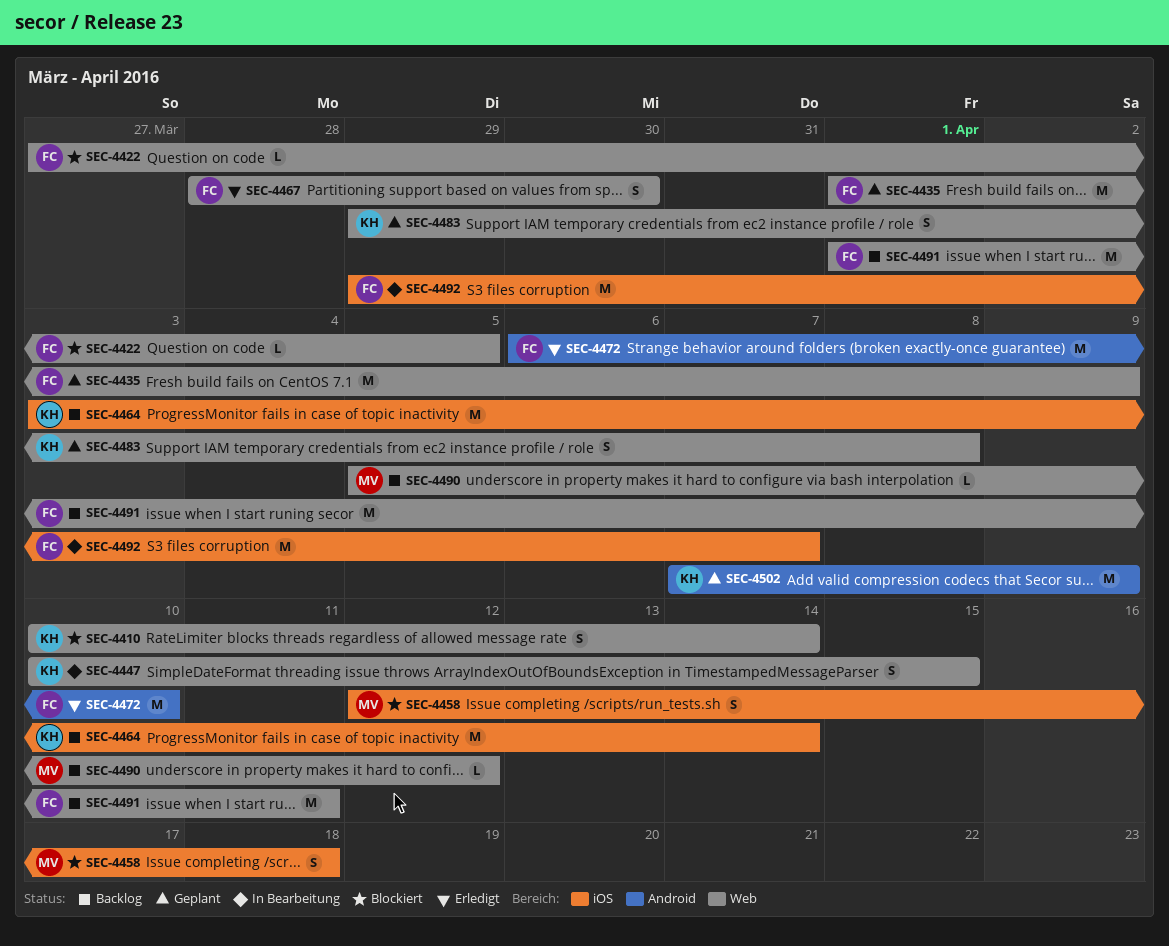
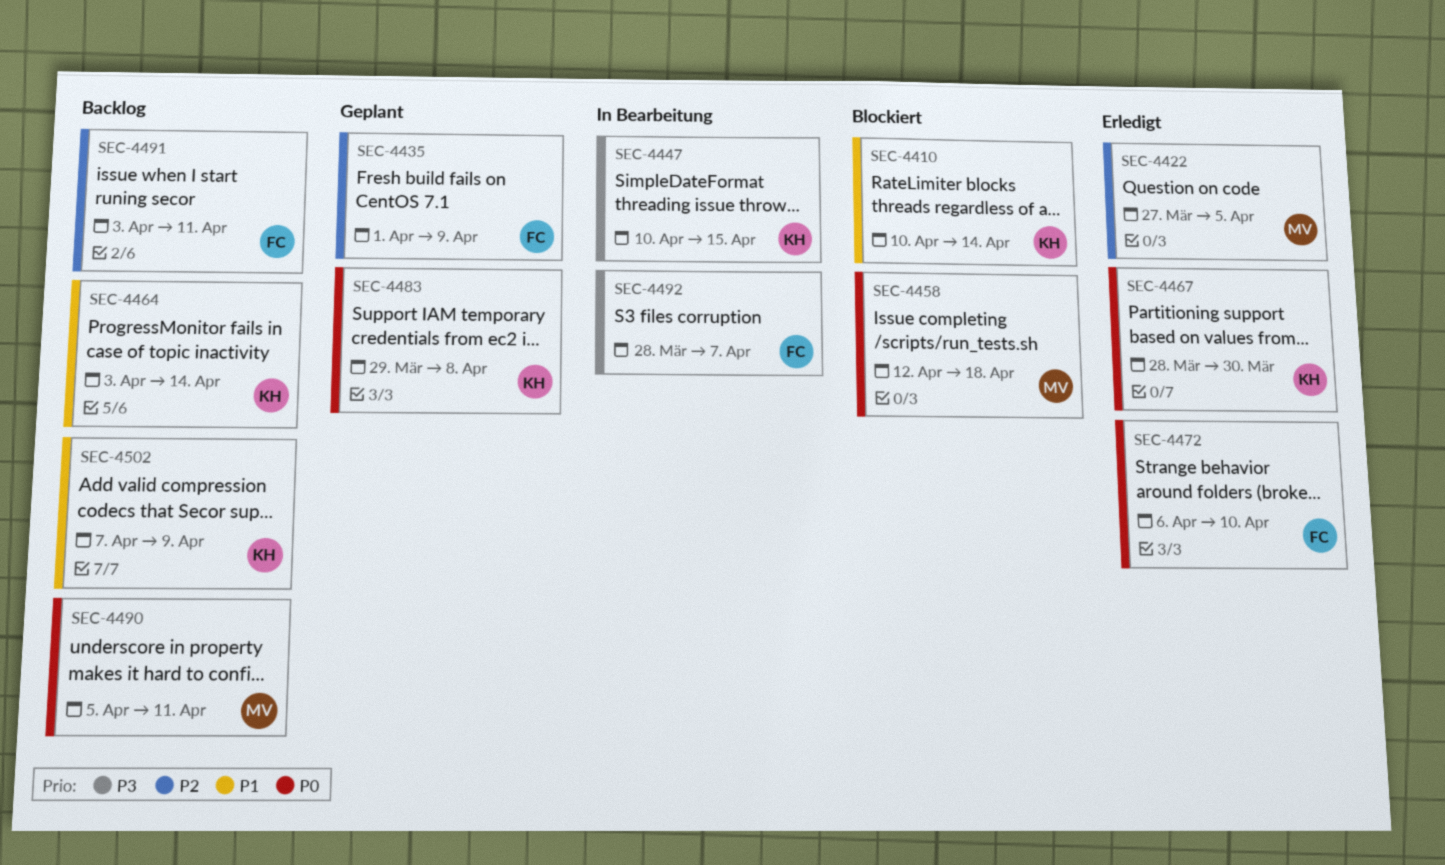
SEC-4422, status: Blockiert -> Erledigt
SEC-4422, owner: FC -> MV
SEC-4467, owner: FC -> KH
SEC-4490, due: Apr 12 -> Apr 11
SEC-4491, start: Apr 1 -> Apr 3
SEC-4492, start: Mar 29 -> Mar 28
SEC-4502, status: Geplant -> Backlog

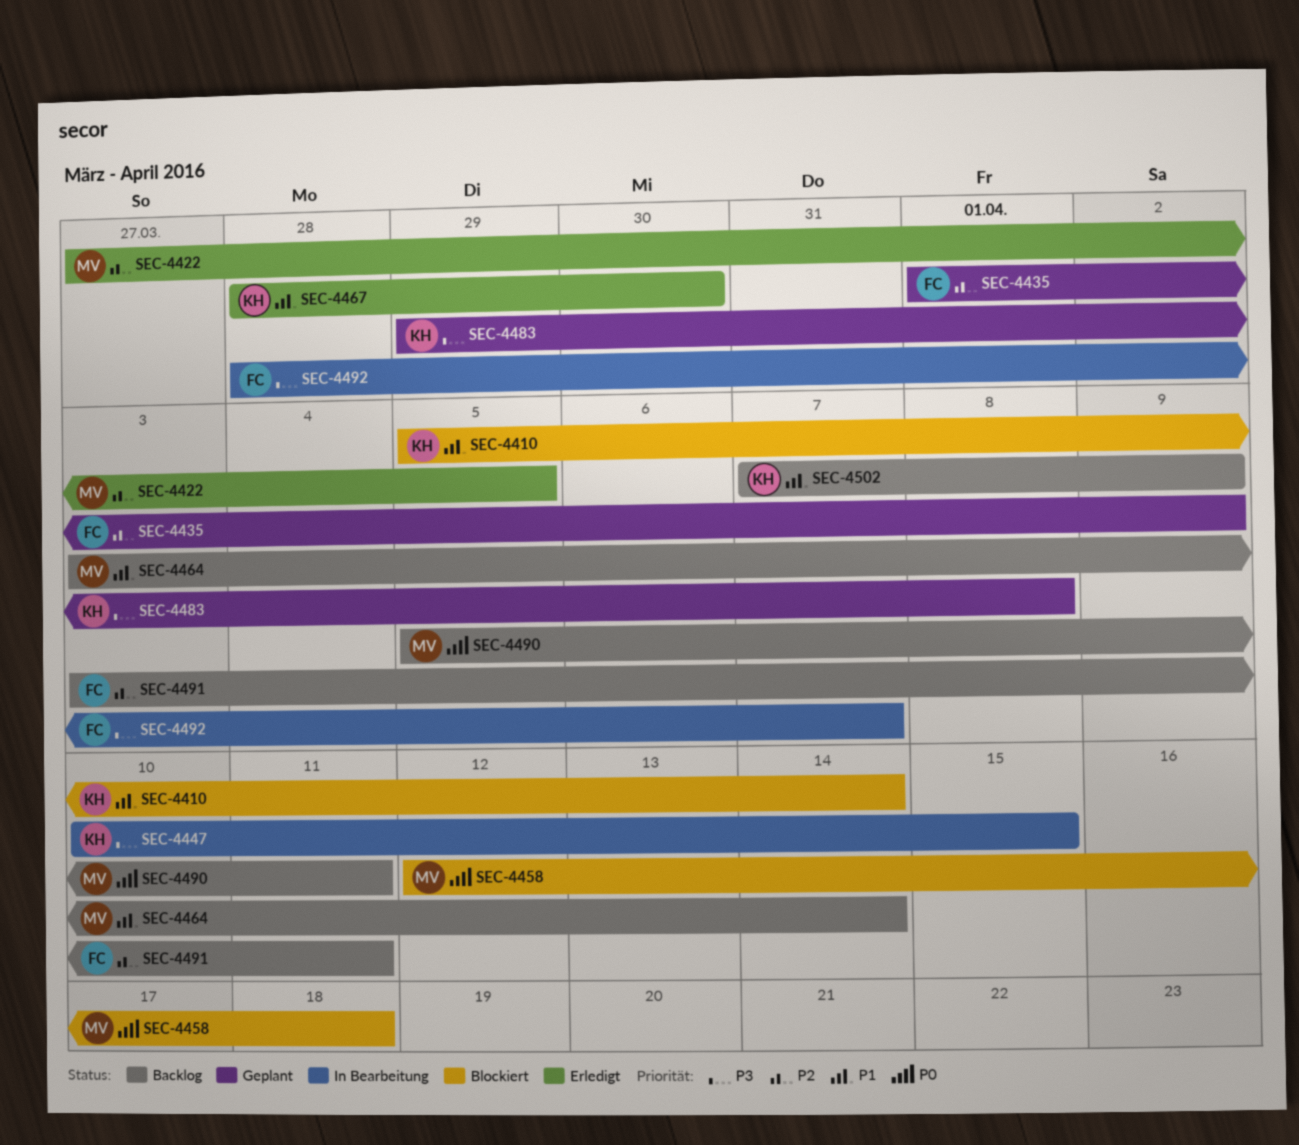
SEC-4410, start: Apr 10 -> Apr 5
SEC-4464, owner: KH -> MV
SEC-4467, priority: P0 -> P1
SEC-4472: present -> none
SEC-4483, priority: P0 -> P3

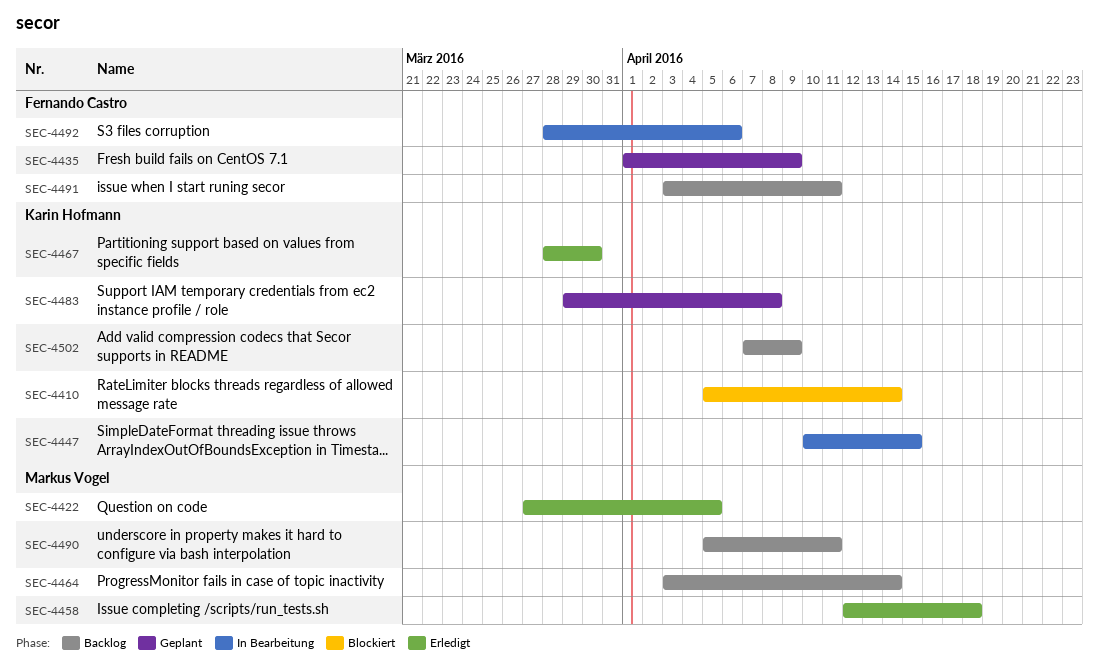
SEC-4458, status: Blockiert -> Erledigt
SEC-4492, due: Apr 7 -> Apr 6

